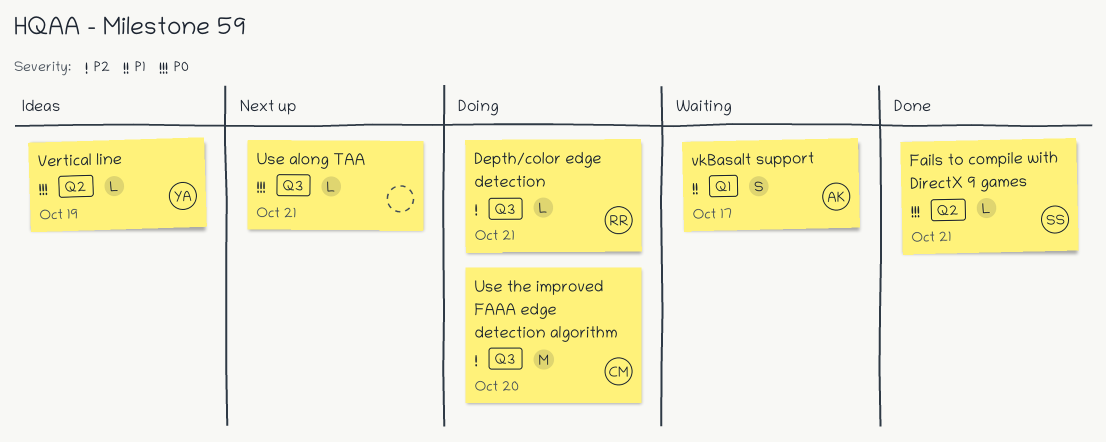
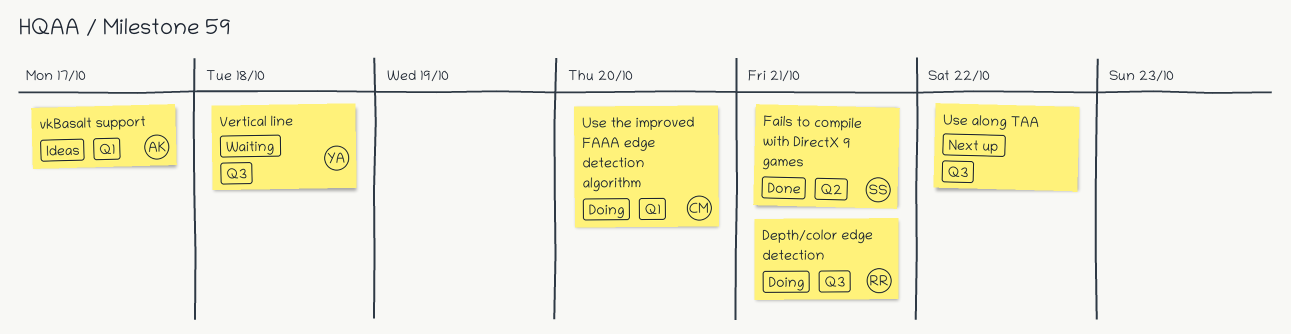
Use along TAA, due: Oct 21 -> Oct 22
Use the improved FAAA edge detection algorithm, label: Q3 -> Q1
Vertical line, status: Ideas -> Waiting
Vertical line, label: Q2 -> Q3
Vertical line, due: Oct 19 -> Oct 18
vkBasalt support, status: Waiting -> Ideas

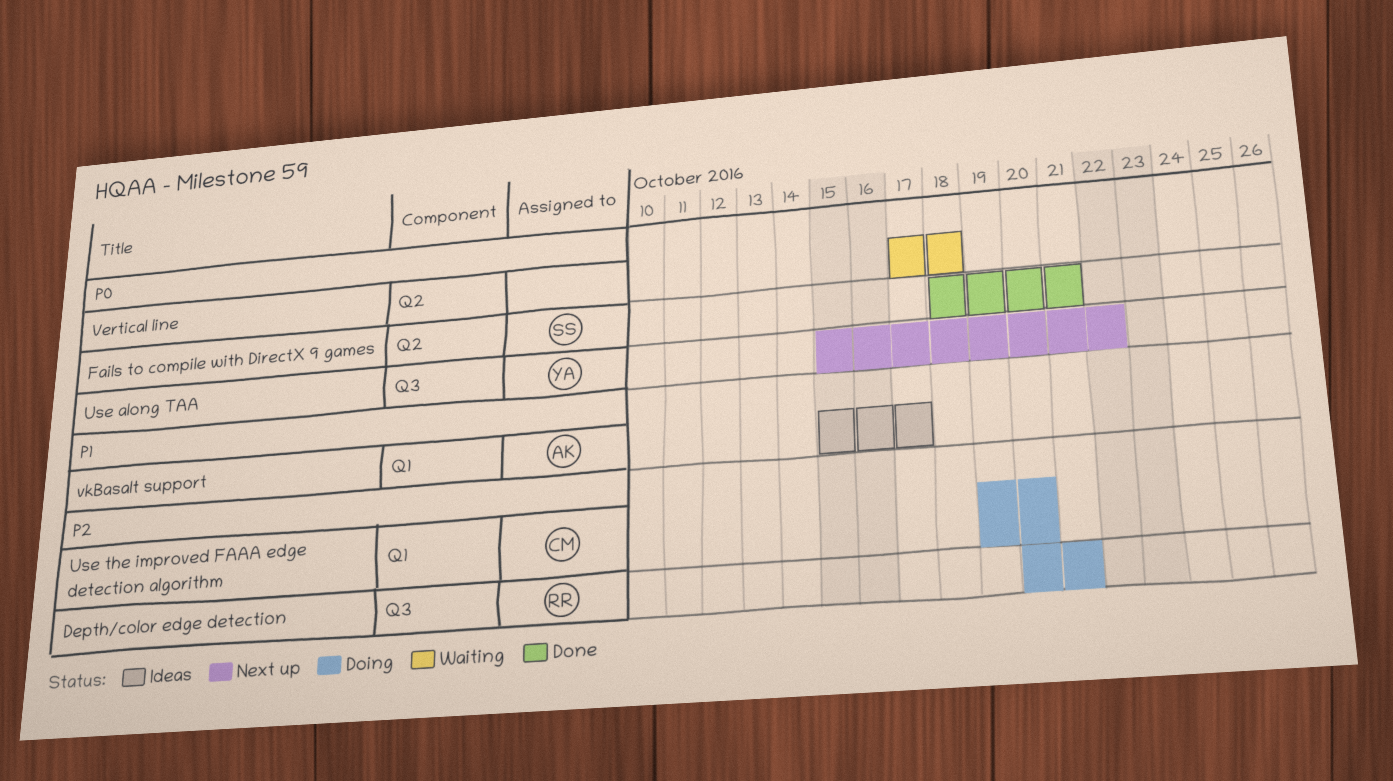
Use along TAA, owner: none -> YA
Vertical line, owner: YA -> none
Vertical line, label: Q3 -> Q2

